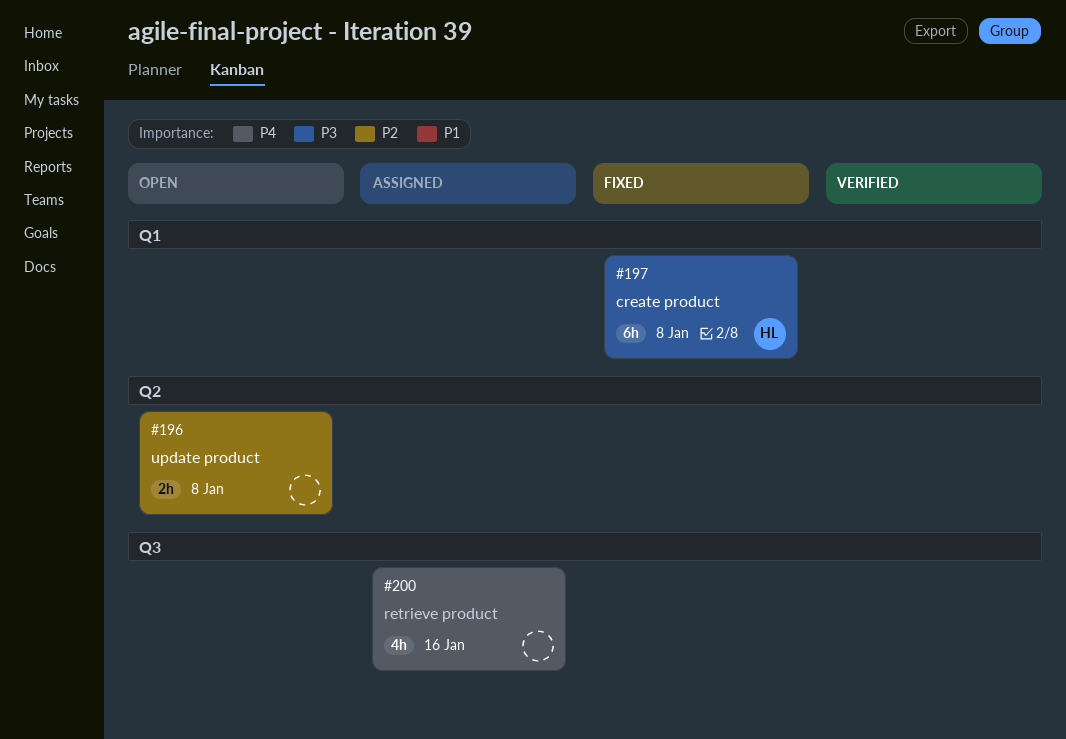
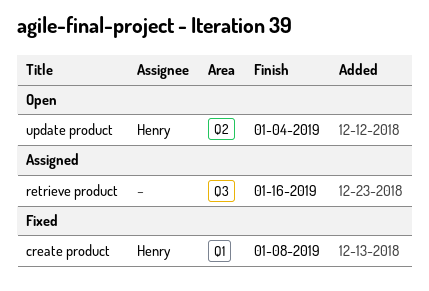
update product, owner: none -> Henry
update product, due: Jan 8 -> Jan 4

